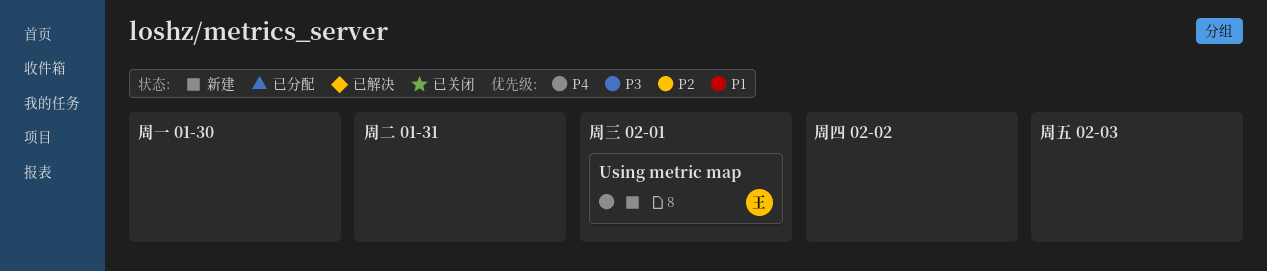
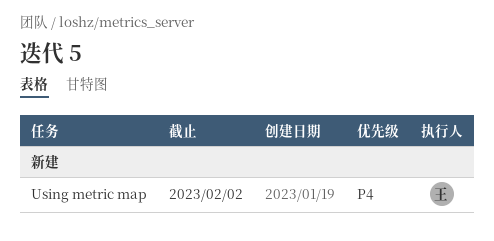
Using metric map, due: Feb 1 -> Feb 2

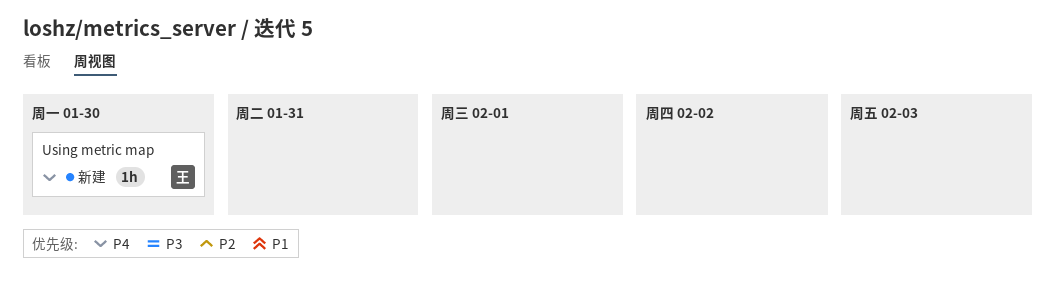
Using metric map, due: Feb 2 -> Jan 30

